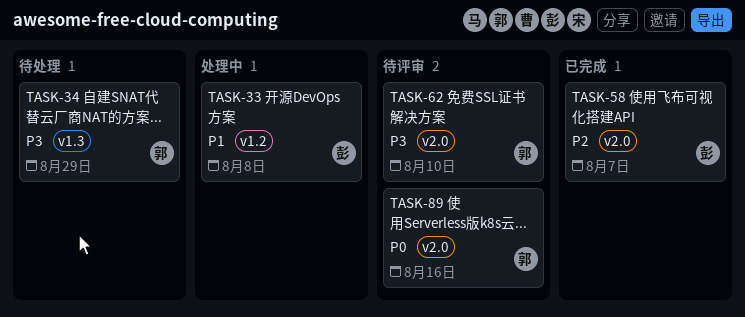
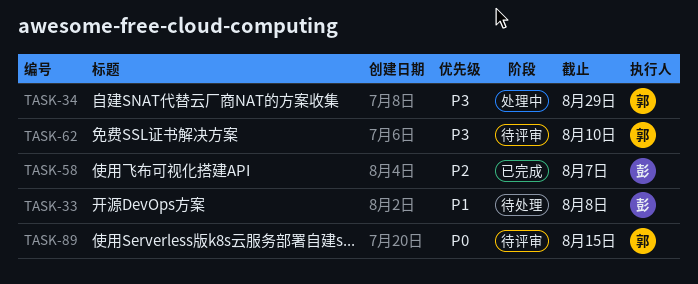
TASK-33, status: 处理中 -> 待处理
TASK-34, status: 待处理 -> 处理中
TASK-89, due: Aug 16 -> Aug 15

